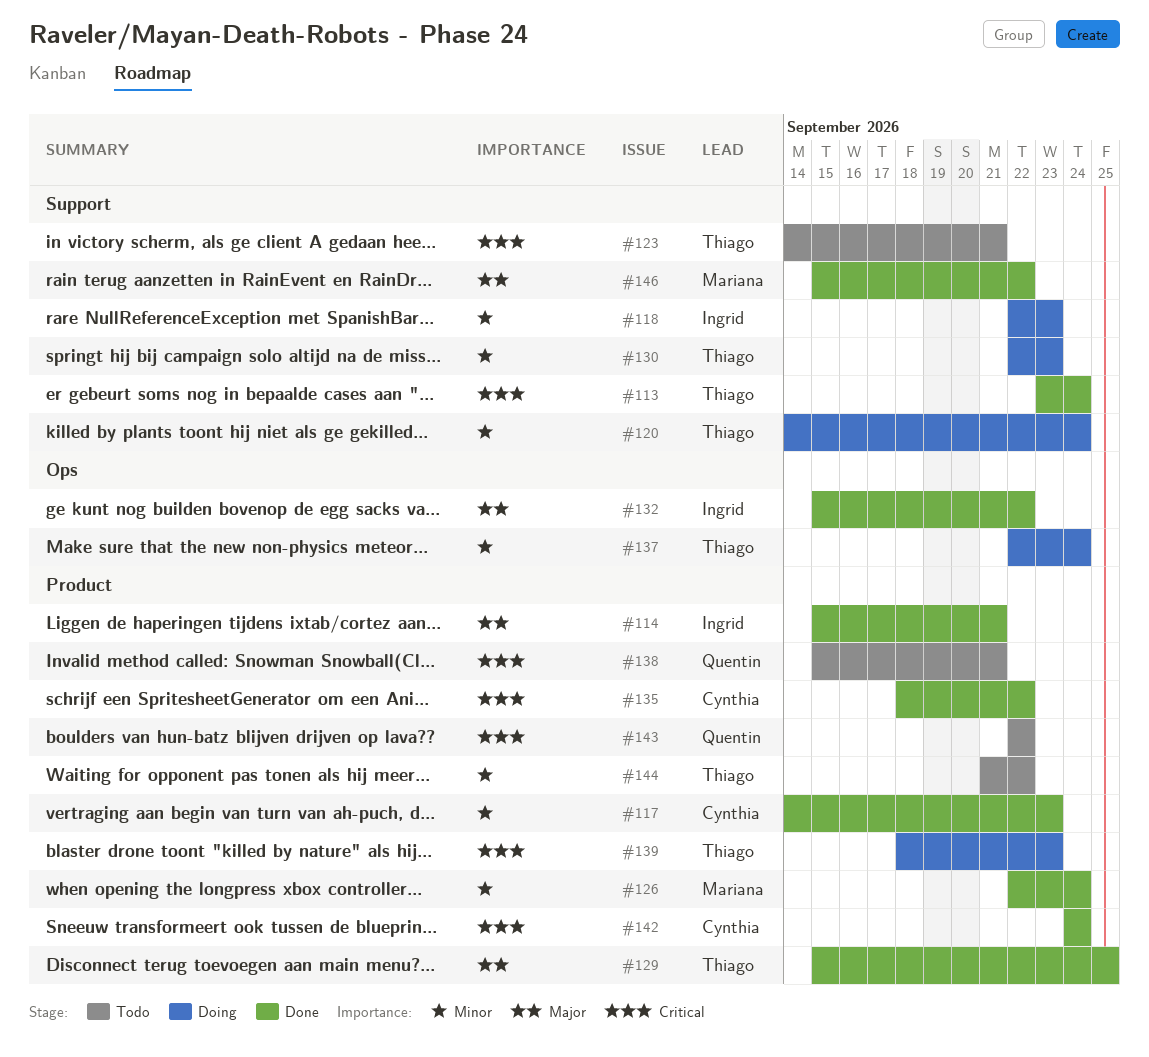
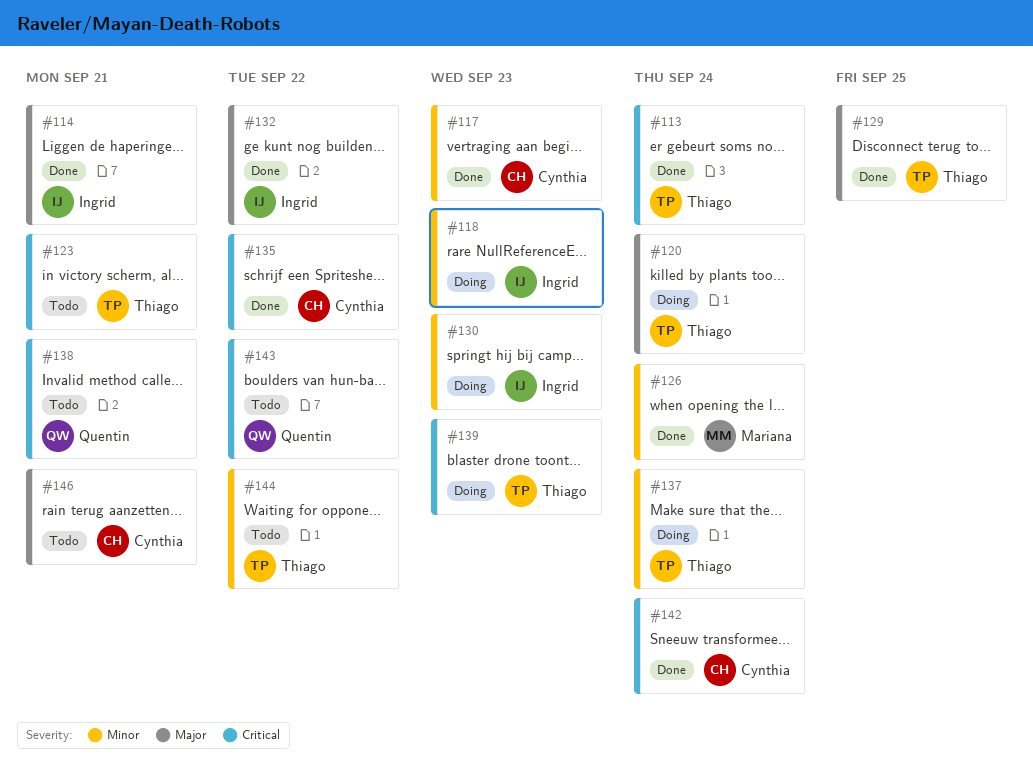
#120, priority: Minor -> Major
#130, owner: Thiago -> Ingrid
#146, status: Done -> Todo
#146, owner: Mariana -> Cynthia
#146, due: Sep 22 -> Sep 21

